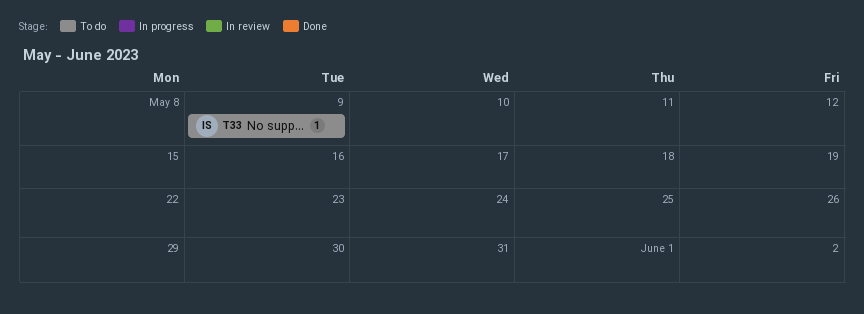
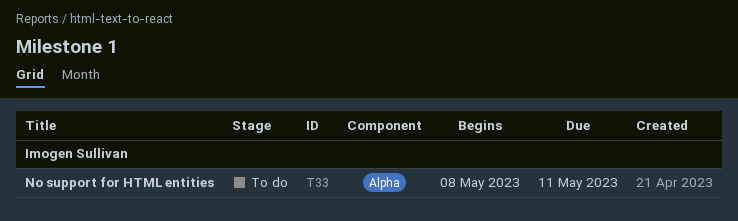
T33, start: May 9 -> May 8
T33, due: May 9 -> May 11

